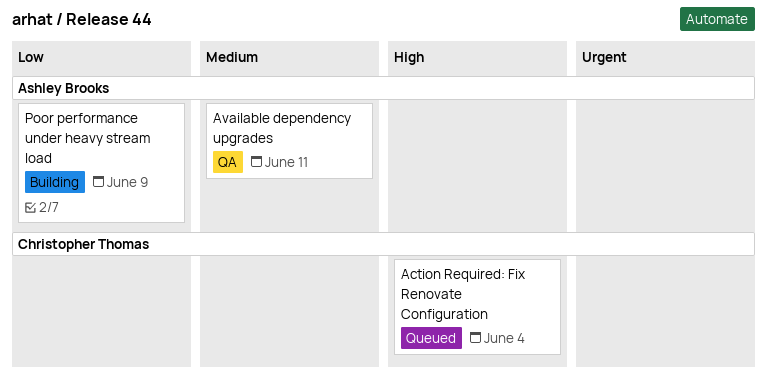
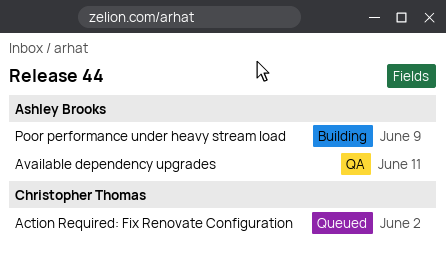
Action Required: Fix Renovate Configuration, due: Jun 4 -> Jun 2

